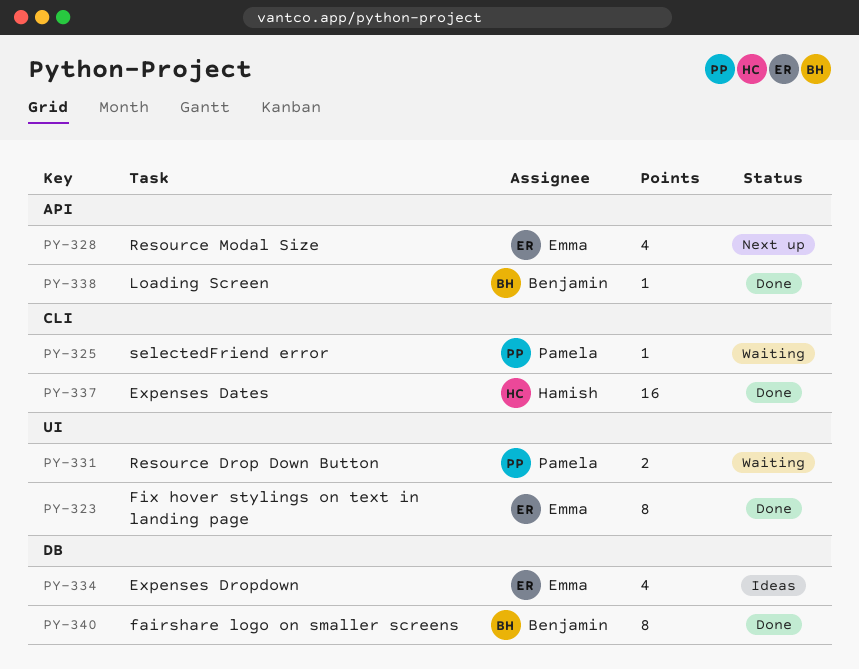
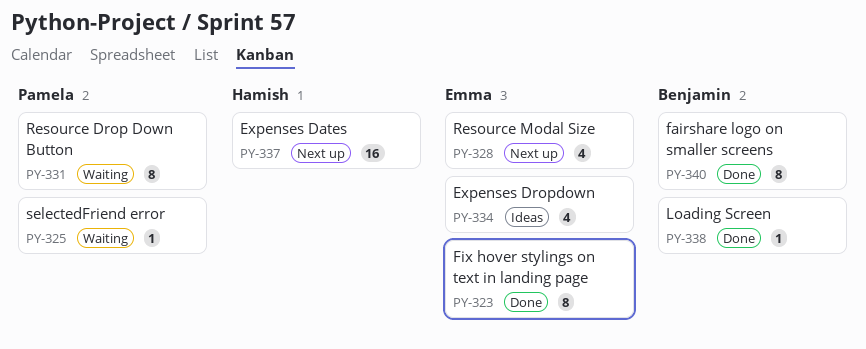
PY-331, estimate: 2 -> 8
PY-337, status: Done -> Next up

